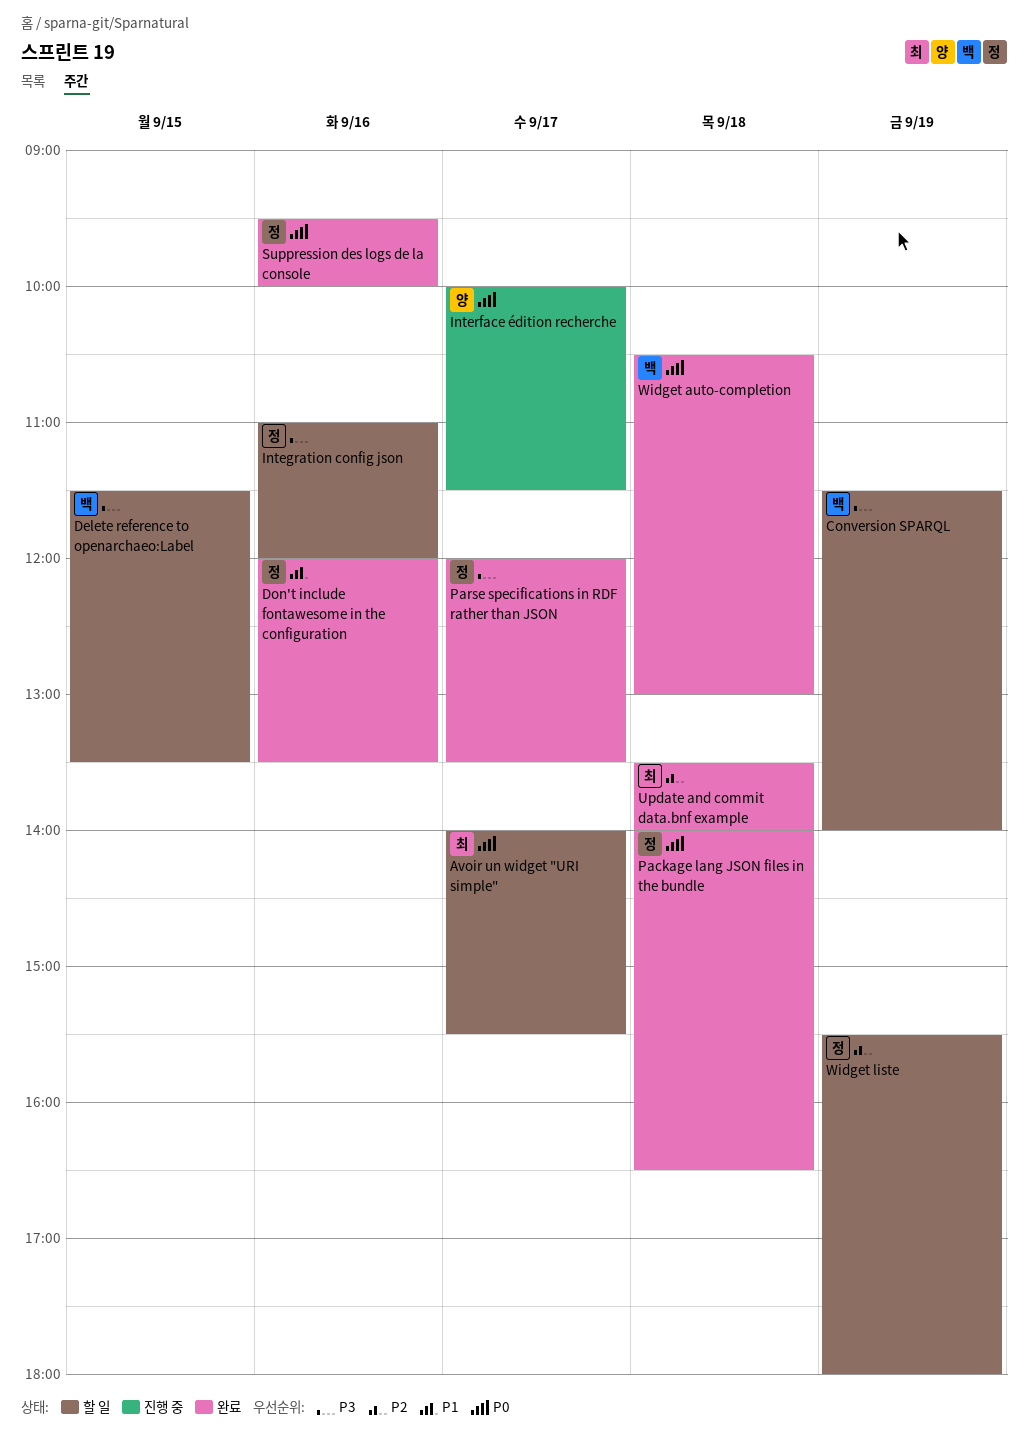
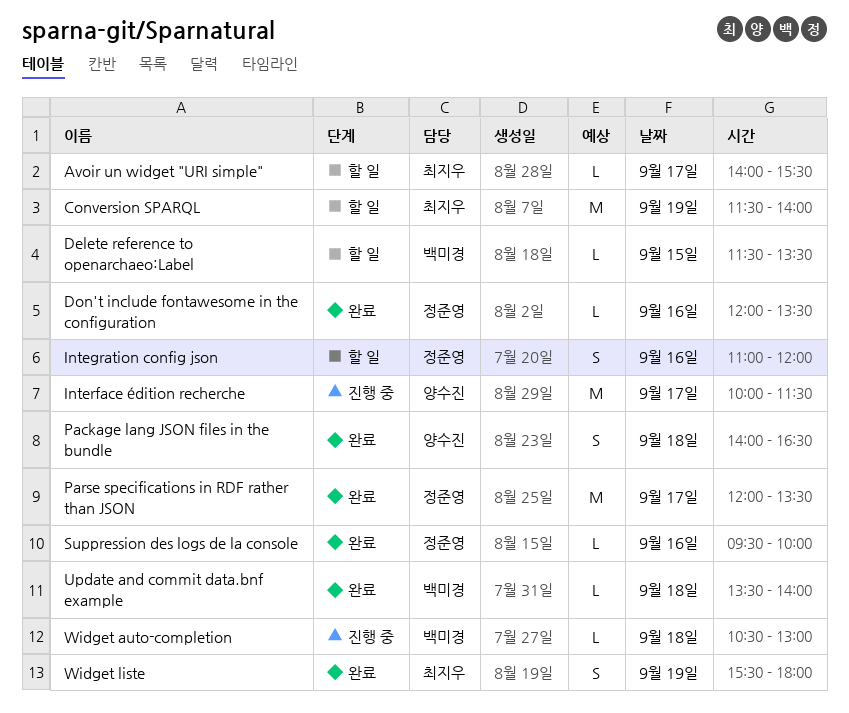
Conversion SPARQL, owner: 백미경 -> 최지우
Package lang JSON files in the bundle, owner: 정준영 -> 양수진
Update and commit data.bnf example, owner: 최지우 -> 백미경
Widget auto-completion, status: 완료 -> 진행 중
Widget liste, status: 할 일 -> 완료
Widget liste, owner: 정준영 -> 최지우

